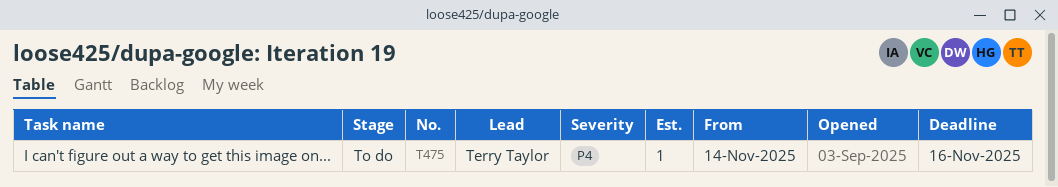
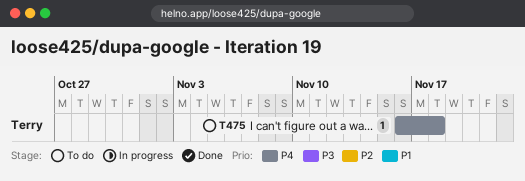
T475, start: Nov 14 -> Nov 16
T475, due: Nov 16 -> Nov 18

